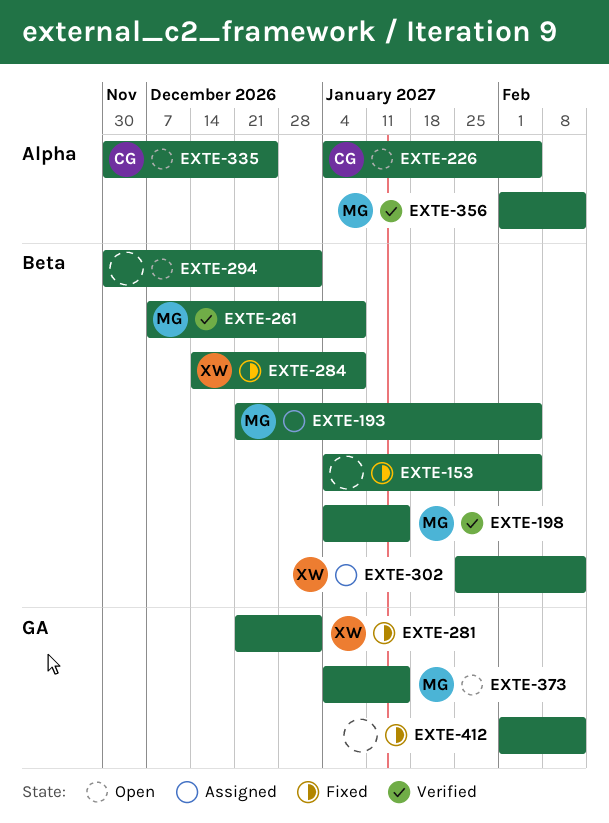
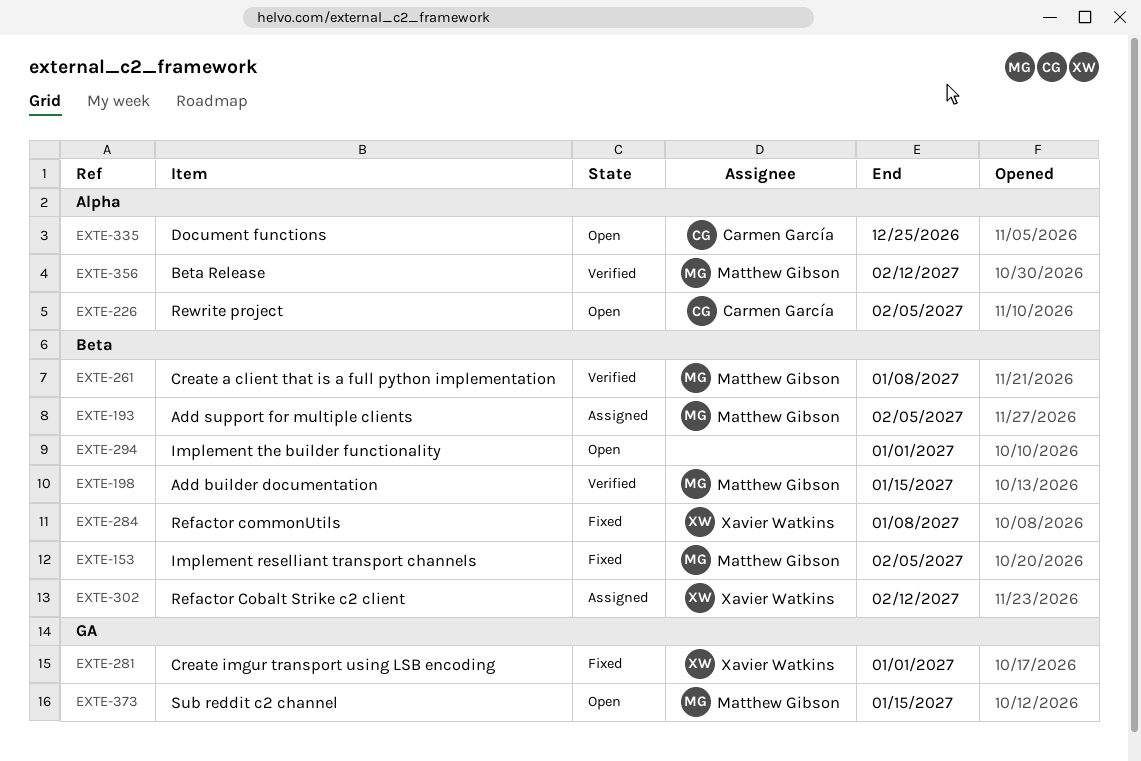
EXTE-153, owner: none -> Matthew Gibson
EXTE-412: present -> none

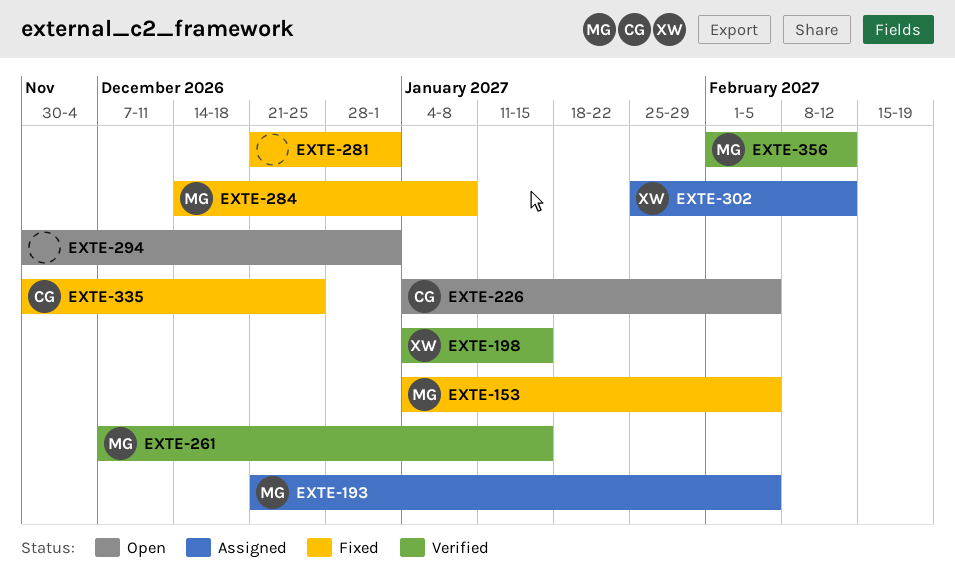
EXTE-198, owner: Matthew Gibson -> Xavier Watkins
EXTE-261, due: Jan 8 -> Jan 15
EXTE-281, owner: Xavier Watkins -> none
EXTE-284, owner: Xavier Watkins -> Matthew Gibson
EXTE-335, status: Open -> Fixed
EXTE-373: present -> none

